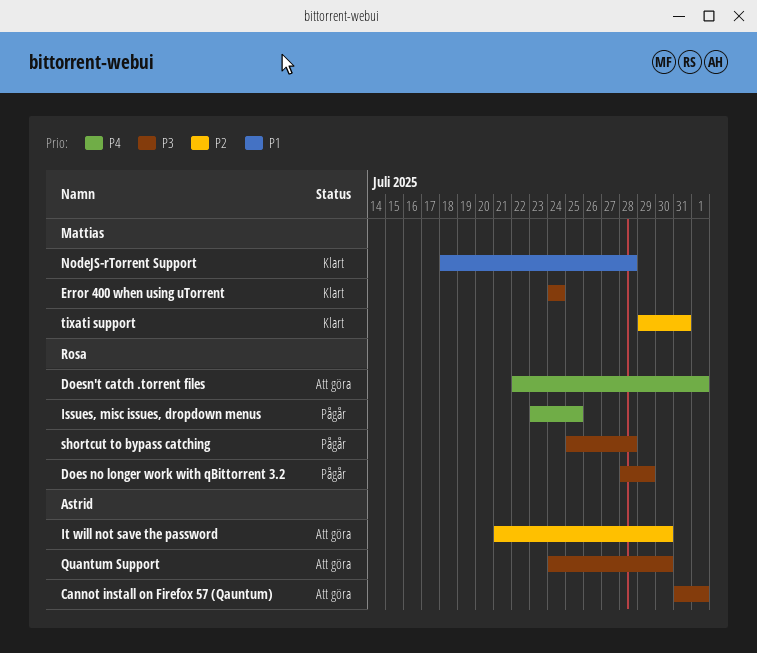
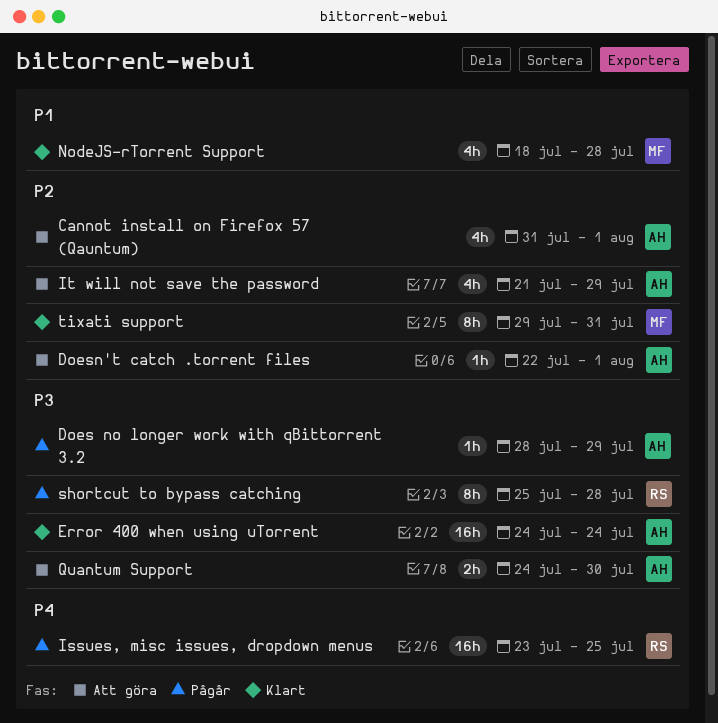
Cannot install on Firefox 57 (Qauntum), priority: P3 -> P2
Does no longer work with qBittorrent 3.2, owner: Rosa -> Astrid
Doesn't catch .torrent files, owner: Rosa -> Astrid
Doesn't catch .torrent files, priority: P4 -> P2
Error 400 when using uTorrent, owner: Mattias -> Astrid
It will not save the password, due: Jul 30 -> Jul 29

